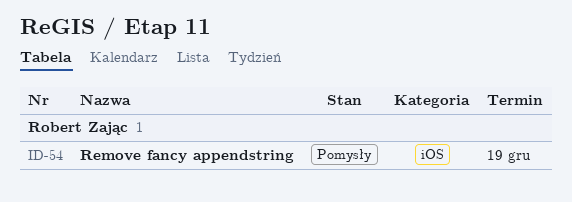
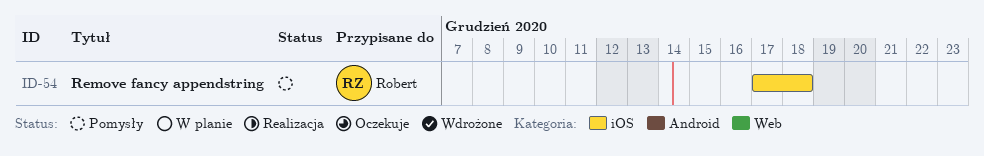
ID-54, due: Dec 19 -> Dec 18

